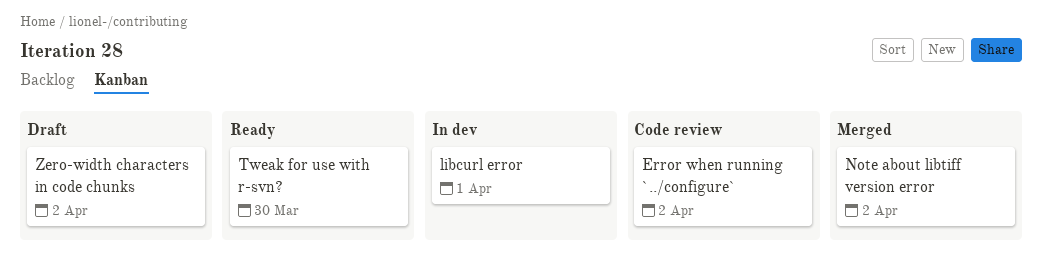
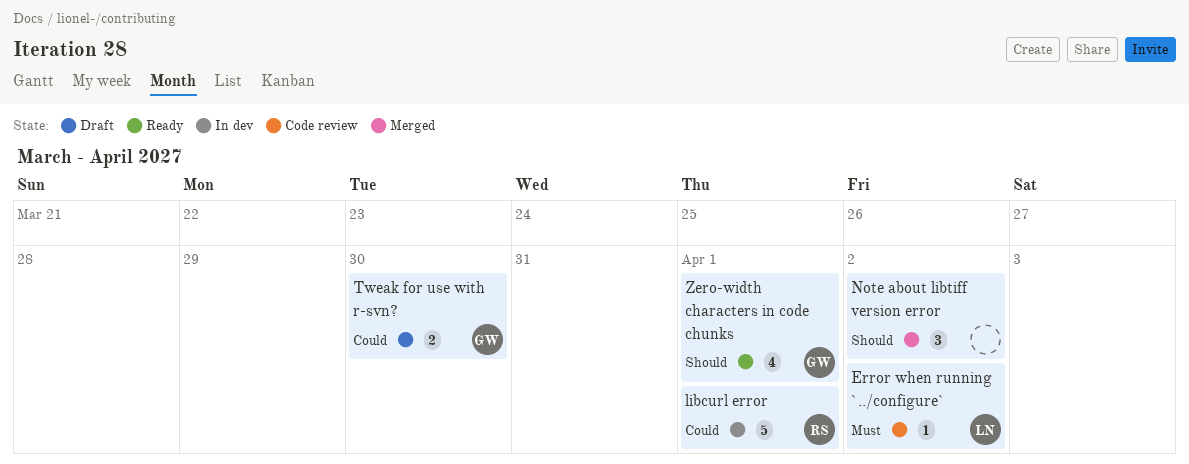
Tweak for use with r-svn?, status: Ready -> Draft
Zero-width characters in code chunks, status: Draft -> Ready
Zero-width characters in code chunks, due: Apr 2 -> Apr 1

